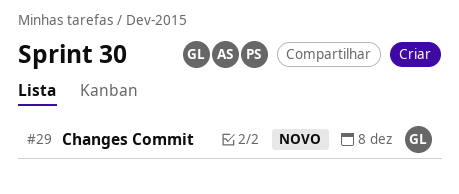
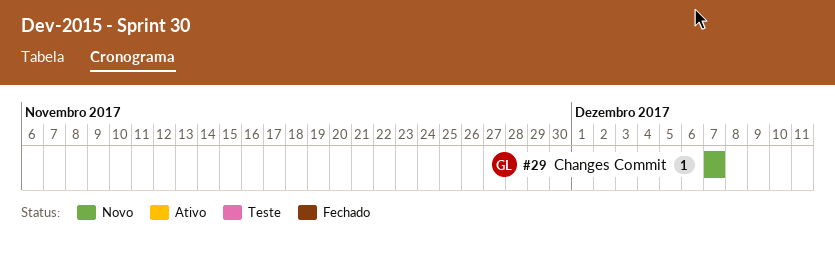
#29, due: Dec 8 -> Dec 7

